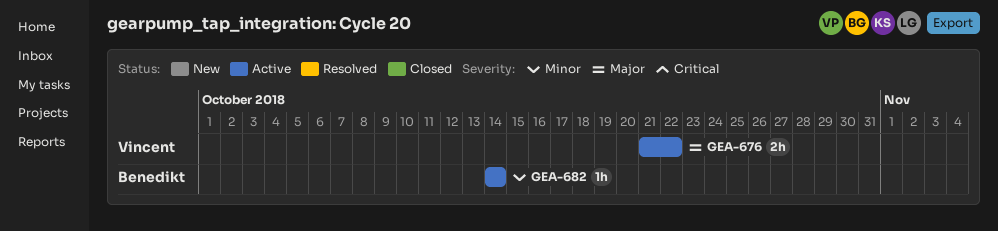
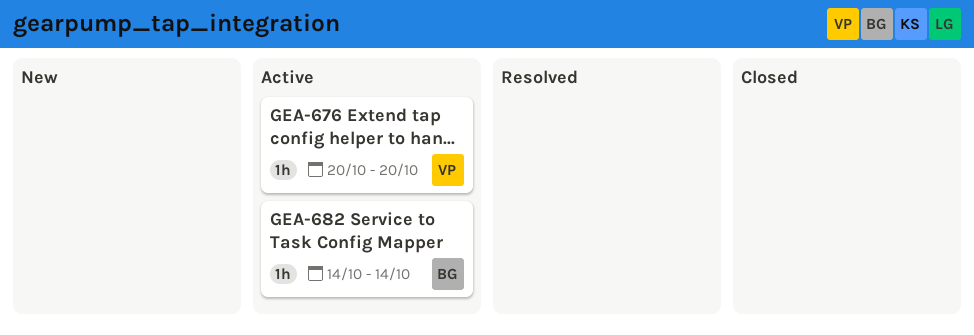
GEA-676, estimate: 2h -> 1h
GEA-676, start: Oct 21 -> Oct 20
GEA-676, due: Oct 22 -> Oct 20

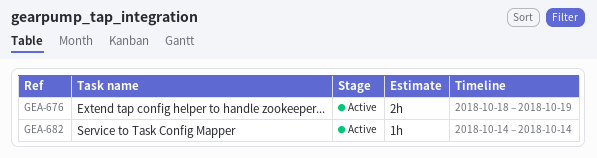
GEA-676, estimate: 1h -> 2h
GEA-676, start: Oct 20 -> Oct 18
GEA-676, due: Oct 20 -> Oct 19

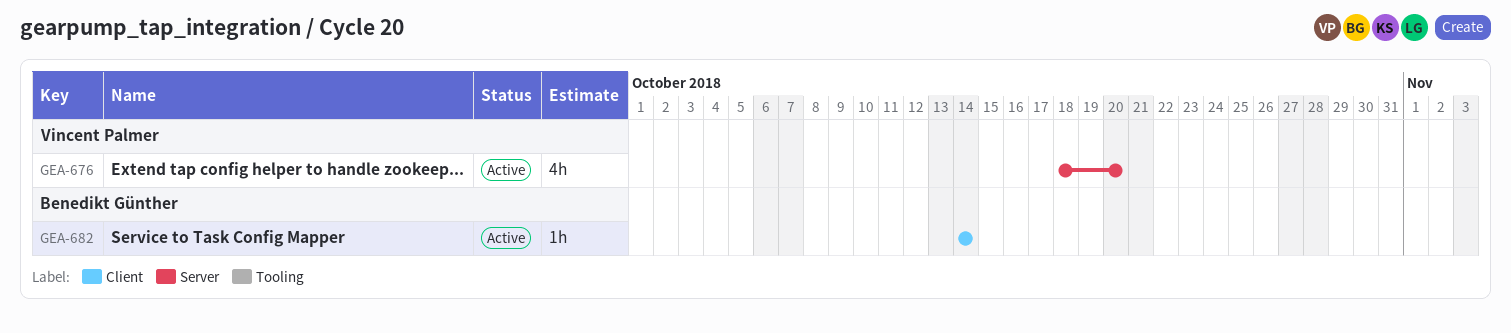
GEA-676, estimate: 2h -> 4h
GEA-676, due: Oct 19 -> Oct 20

